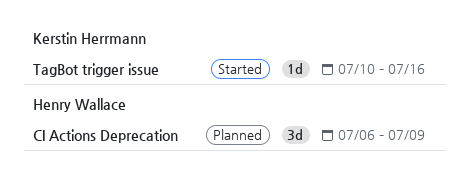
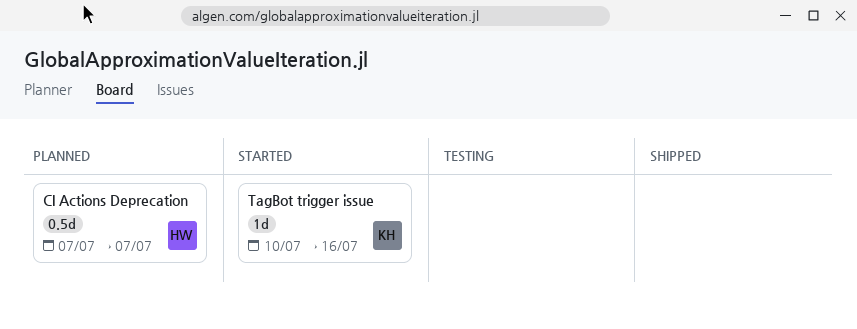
CI Actions Deprecation, estimate: 3d -> 0.5d
CI Actions Deprecation, start: Jul 6 -> Jul 7
CI Actions Deprecation, due: Jul 9 -> Jul 7

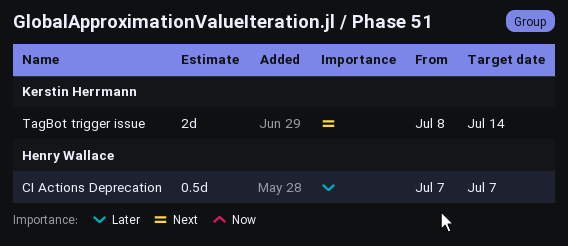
TagBot trigger issue, estimate: 1d -> 2d
TagBot trigger issue, start: Jul 10 -> Jul 8
TagBot trigger issue, due: Jul 16 -> Jul 14

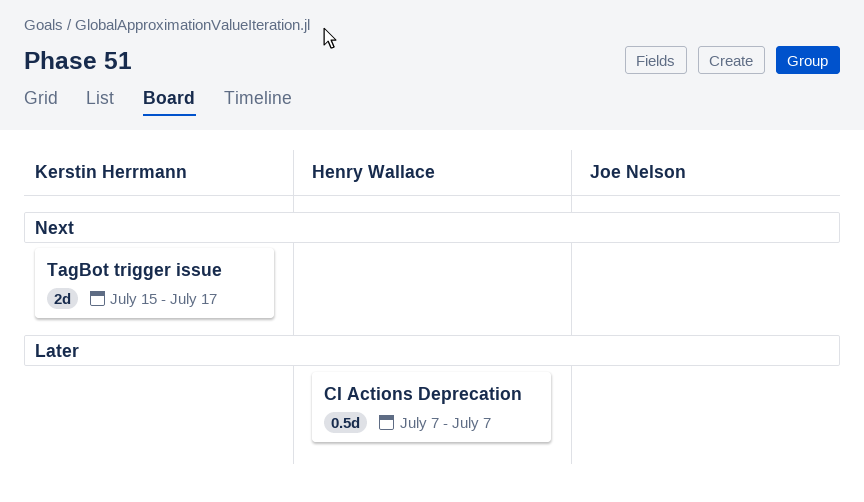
TagBot trigger issue, start: Jul 8 -> Jul 15
TagBot trigger issue, due: Jul 14 -> Jul 17

